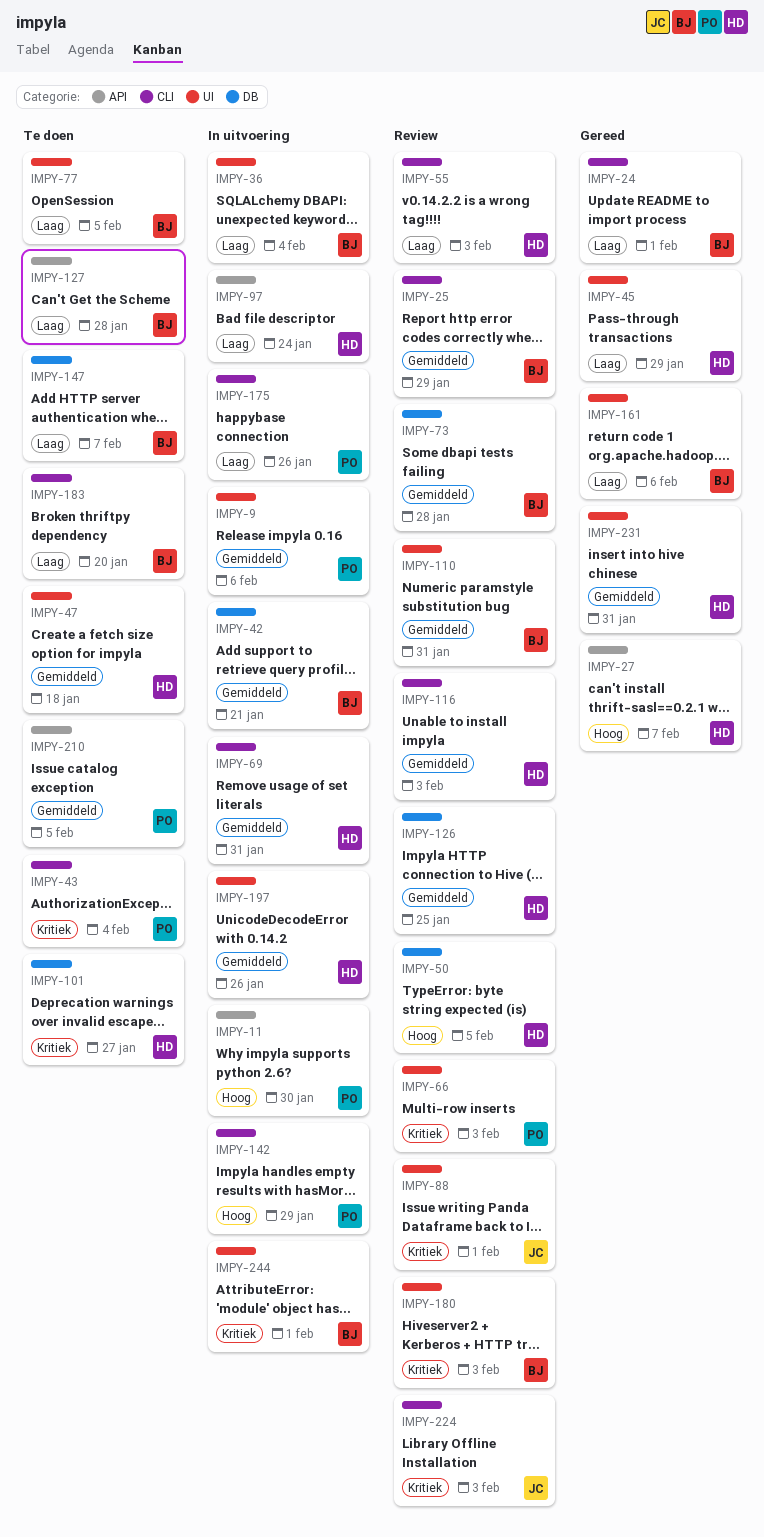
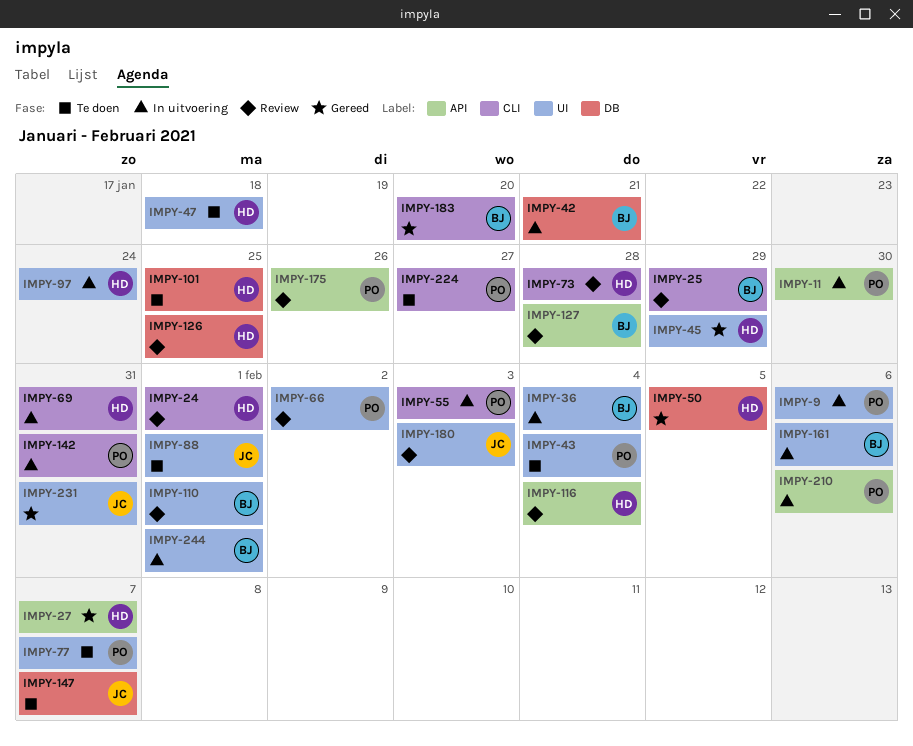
IMPY-24, status: Gereed -> Review
IMPY-24, owner: BJ -> HD
IMPY-43, label: CLI -> UI
IMPY-50, status: Review -> Gereed
IMPY-55, status: Review -> In uitvoering
IMPY-55, owner: HD -> PO
IMPY-66, due: Feb 3 -> Feb 2
IMPY-73, owner: BJ -> HD
IMPY-73, label: DB -> CLI
IMPY-77, owner: BJ -> PO
IMPY-77, due: Feb 5 -> Feb 7
IMPY-88, status: Review -> Te doen
IMPY-97, label: API -> UI
IMPY-101, due: Jan 27 -> Jan 25
IMPY-110, due: Jan 31 -> Feb 1
IMPY-116, label: CLI -> API
IMPY-116, due: Feb 3 -> Feb 4
IMPY-127, status: Te doen -> Review
IMPY-142, due: Jan 29 -> Jan 31
IMPY-147, owner: BJ -> JC
IMPY-161, status: Gereed -> In uitvoering
IMPY-175, status: In uitvoering -> Review
IMPY-175, label: CLI -> API
IMPY-180, owner: BJ -> JC
IMPY-183, status: Te doen -> Gereed
IMPY-197: present -> none
IMPY-210, status: Te doen -> In uitvoering
IMPY-210, due: Feb 5 -> Feb 6
IMPY-224, status: Review -> Te doen
IMPY-224, owner: JC -> PO
IMPY-224, due: Feb 3 -> Jan 27
IMPY-231, owner: HD -> JC

